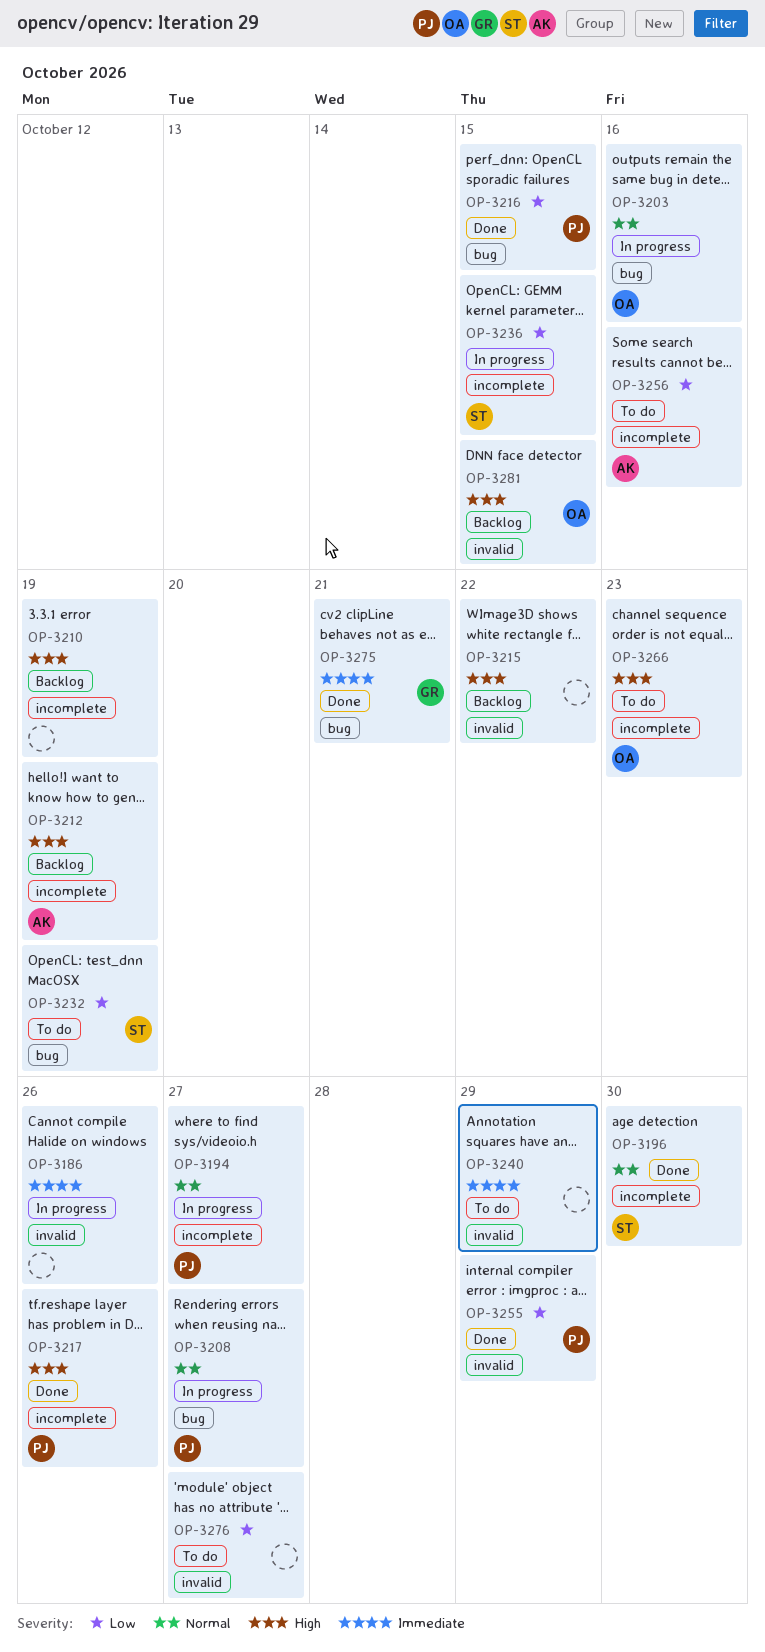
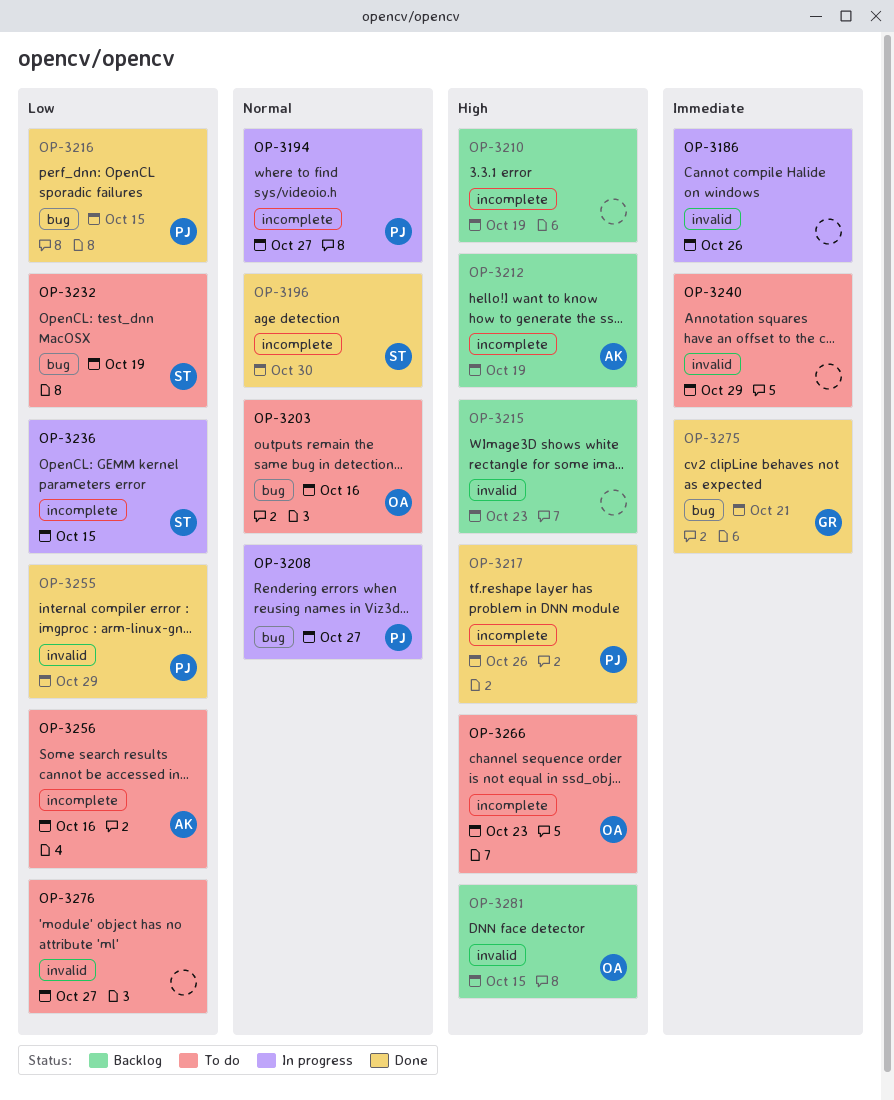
OP-3203, status: In progress -> To do
OP-3215, due: Oct 22 -> Oct 23

